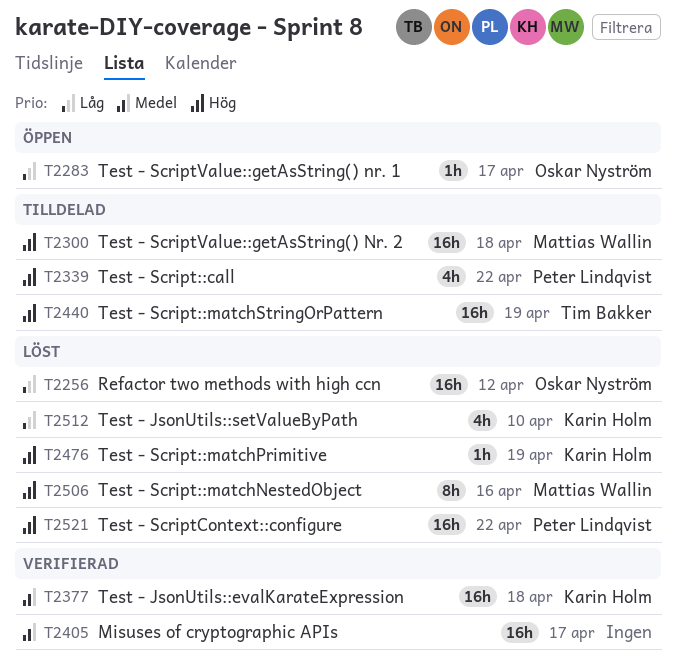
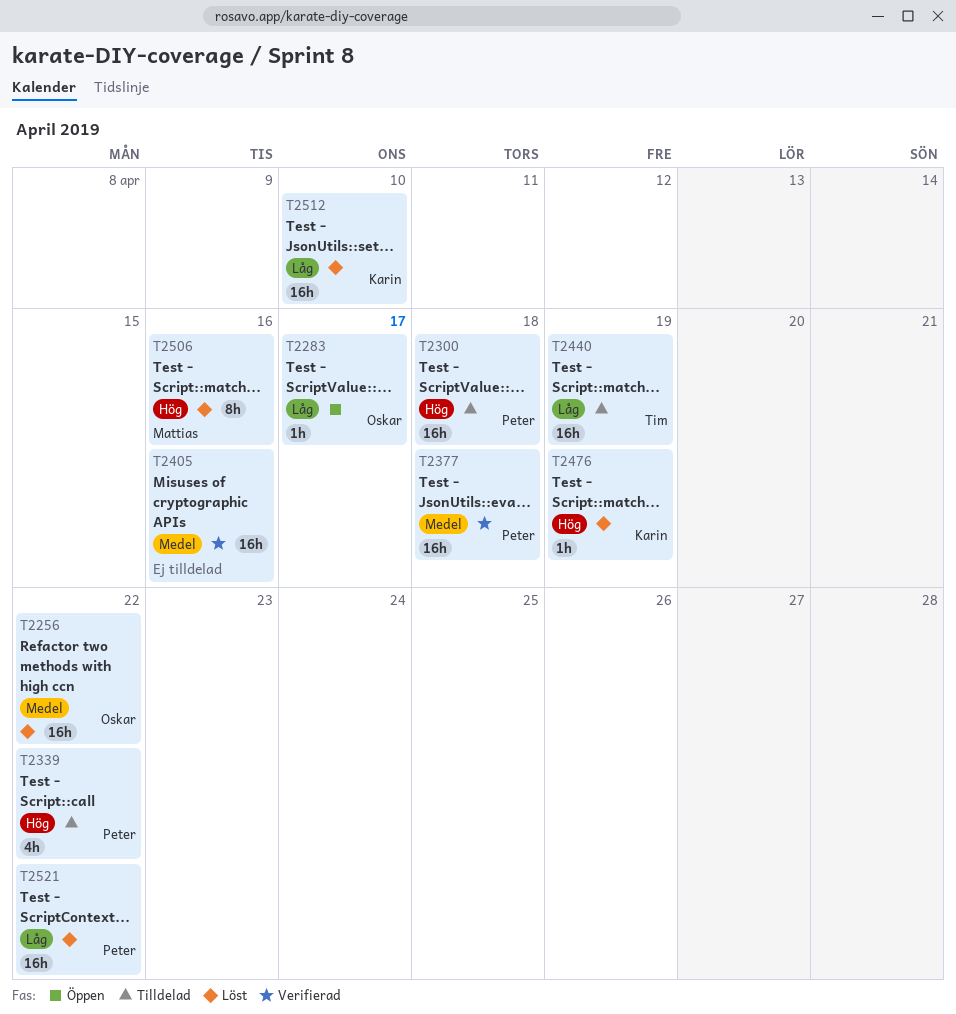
T2256, priority: Låg -> Medel
T2256, due: Apr 12 -> Apr 22
T2300, owner: Mattias Wallin -> Peter Lindqvist
T2377, owner: Karin Holm -> Peter Lindqvist
T2405, due: Apr 17 -> Apr 16
T2440, priority: Hög -> Låg
T2512, estimate: 4h -> 16h
T2521, priority: Hög -> Låg

